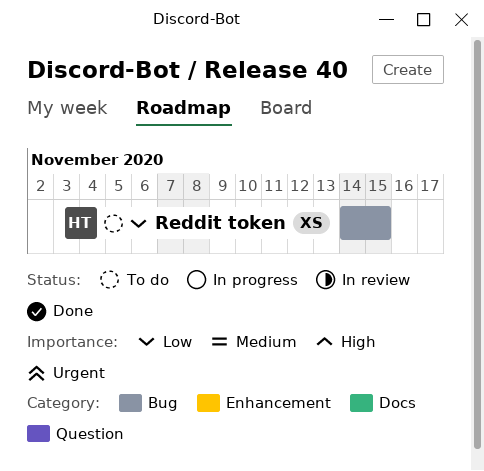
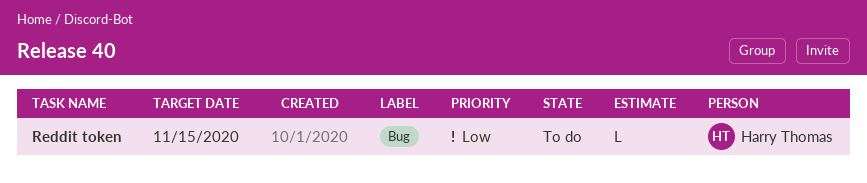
Reddit token, estimate: XS -> L

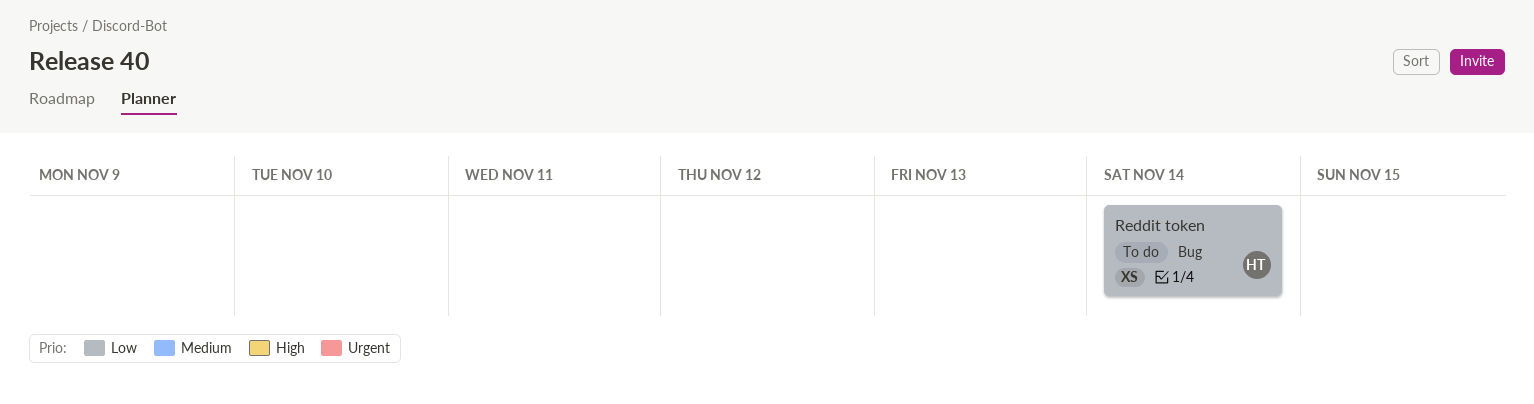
Reddit token, estimate: L -> XS
Reddit token, due: Nov 15 -> Nov 14

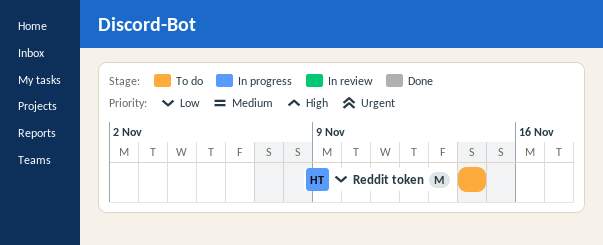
Reddit token, estimate: XS -> M

